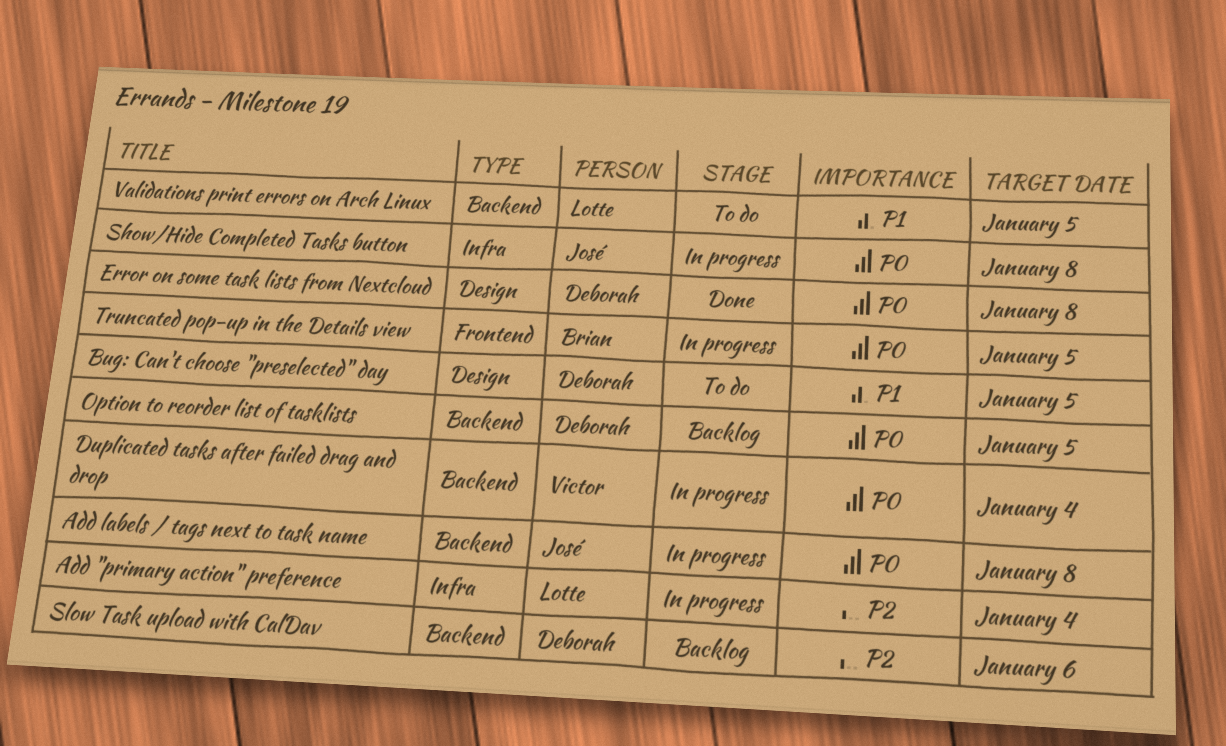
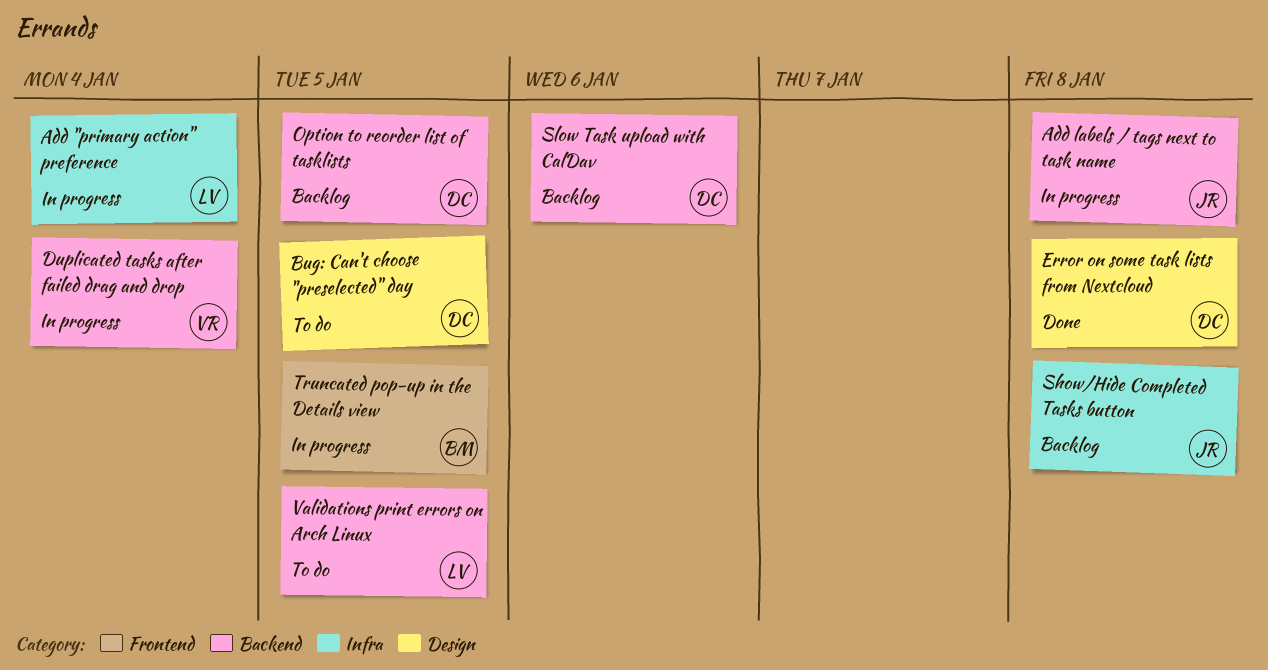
Show/Hide Completed Tasks button, status: In progress -> Backlog

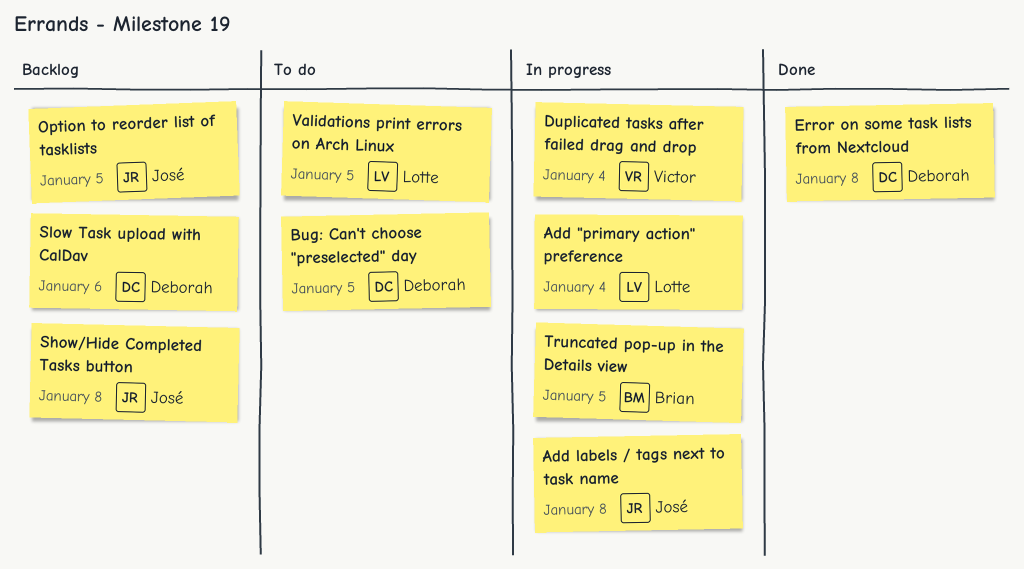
Option to reorder list of tasklists, owner: Deborah -> José

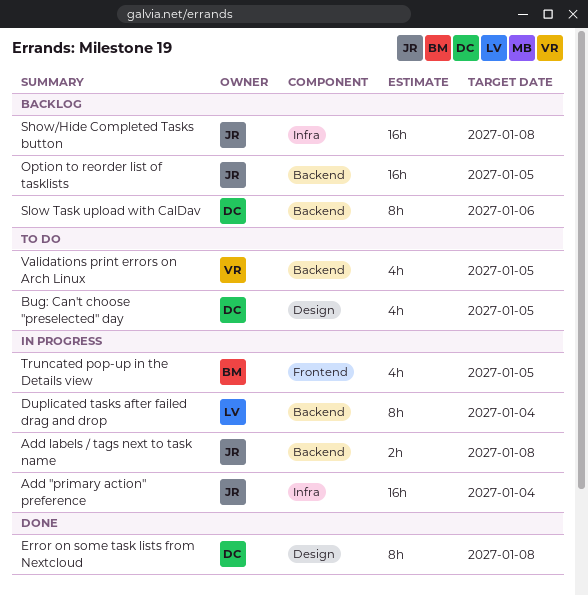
Add "primary action" preference, owner: Lotte -> José
Duplicated tasks after failed drag and drop, owner: Victor -> Lotte
Validations print errors on Arch Linux, owner: Lotte -> Victor

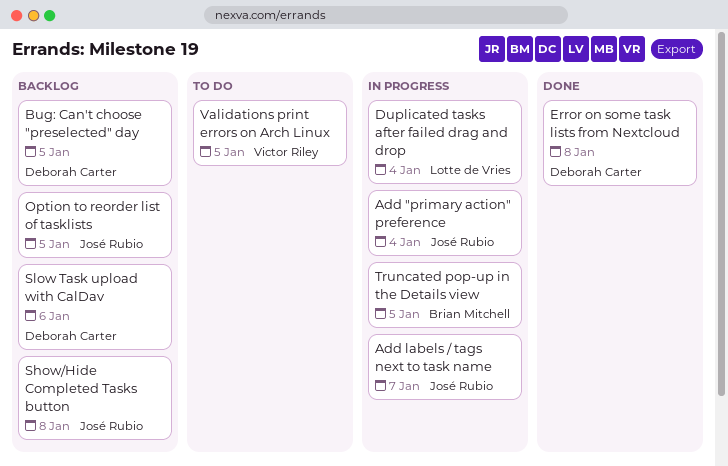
Add labels / tags next to task name, due: Jan 8 -> Jan 7
Bug: Can't choose "preselected" day, status: To do -> Backlog

